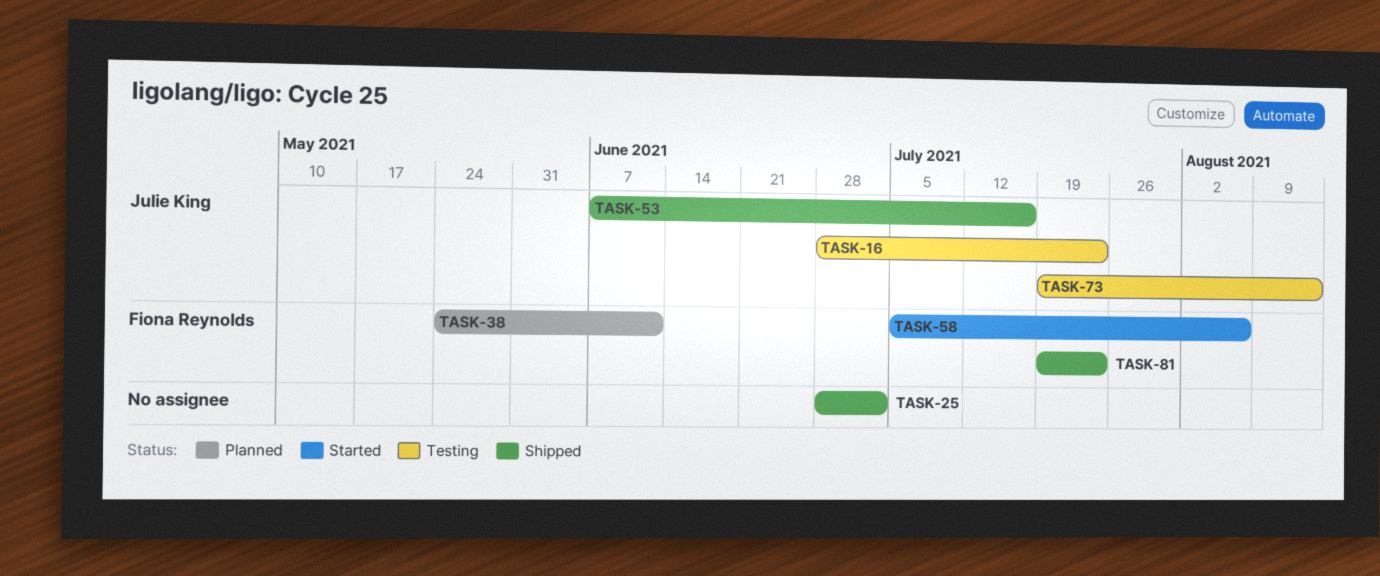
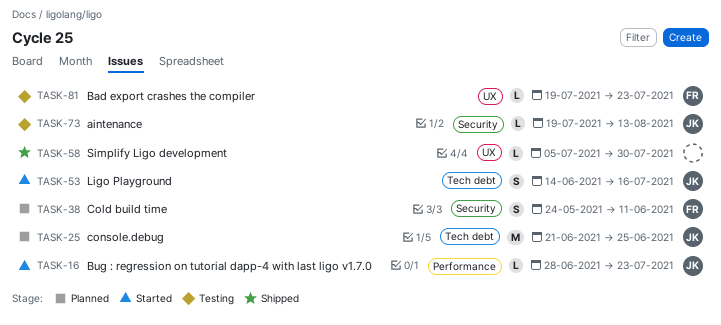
TASK-16, status: Testing -> Started
TASK-25, status: Shipped -> Planned
TASK-25, owner: none -> Julie King
TASK-25, start: Jun 28 -> Jun 21
TASK-25, due: Jul 2 -> Jun 25
TASK-53, status: Shipped -> Started
TASK-53, start: Jun 7 -> Jun 14
TASK-58, status: Started -> Shipped
TASK-58, owner: Fiona Reynolds -> none
TASK-58, due: Aug 6 -> Jul 30
TASK-81, status: Shipped -> Testing

